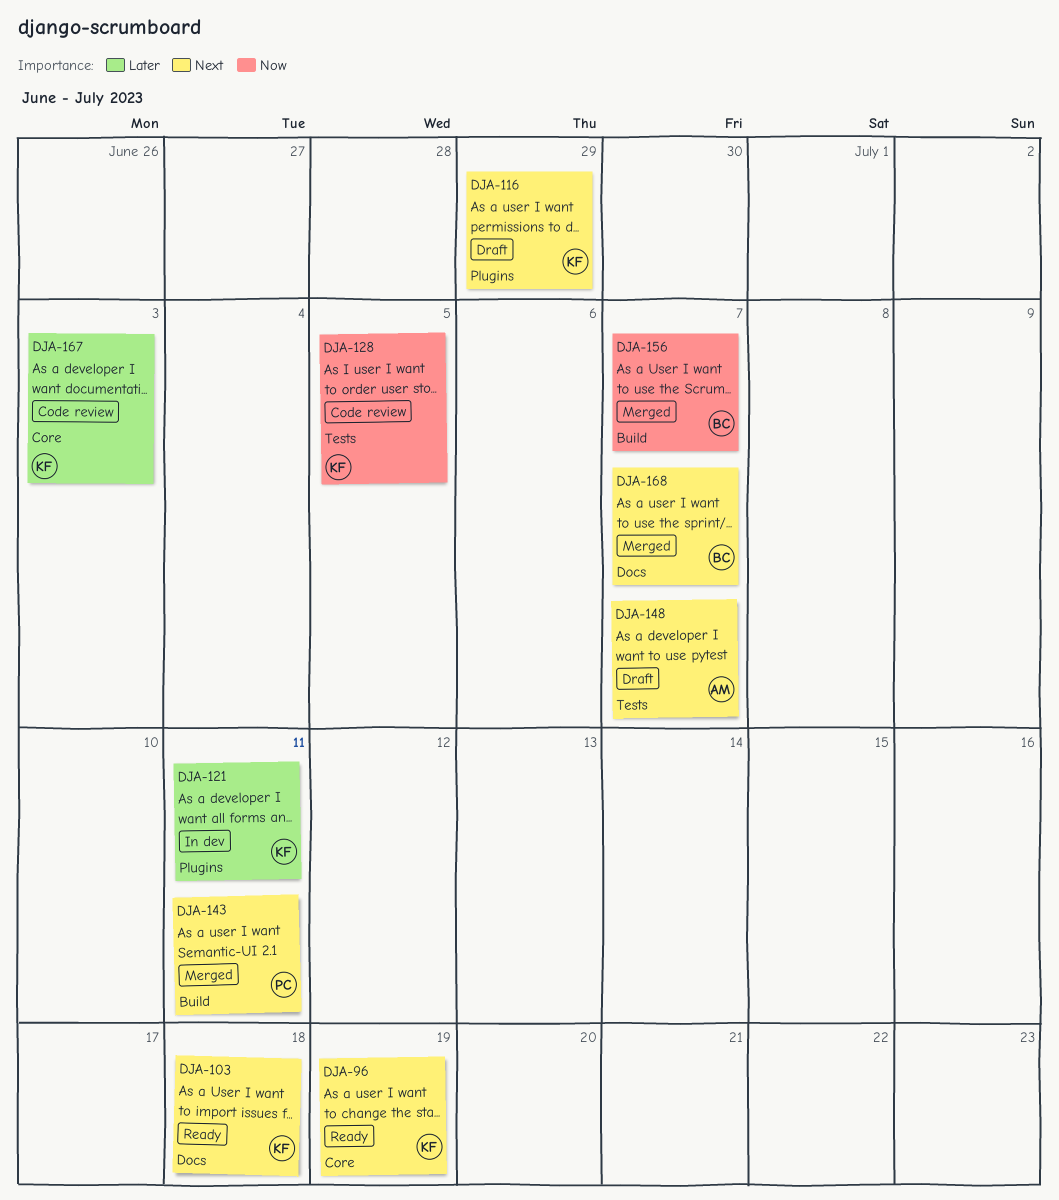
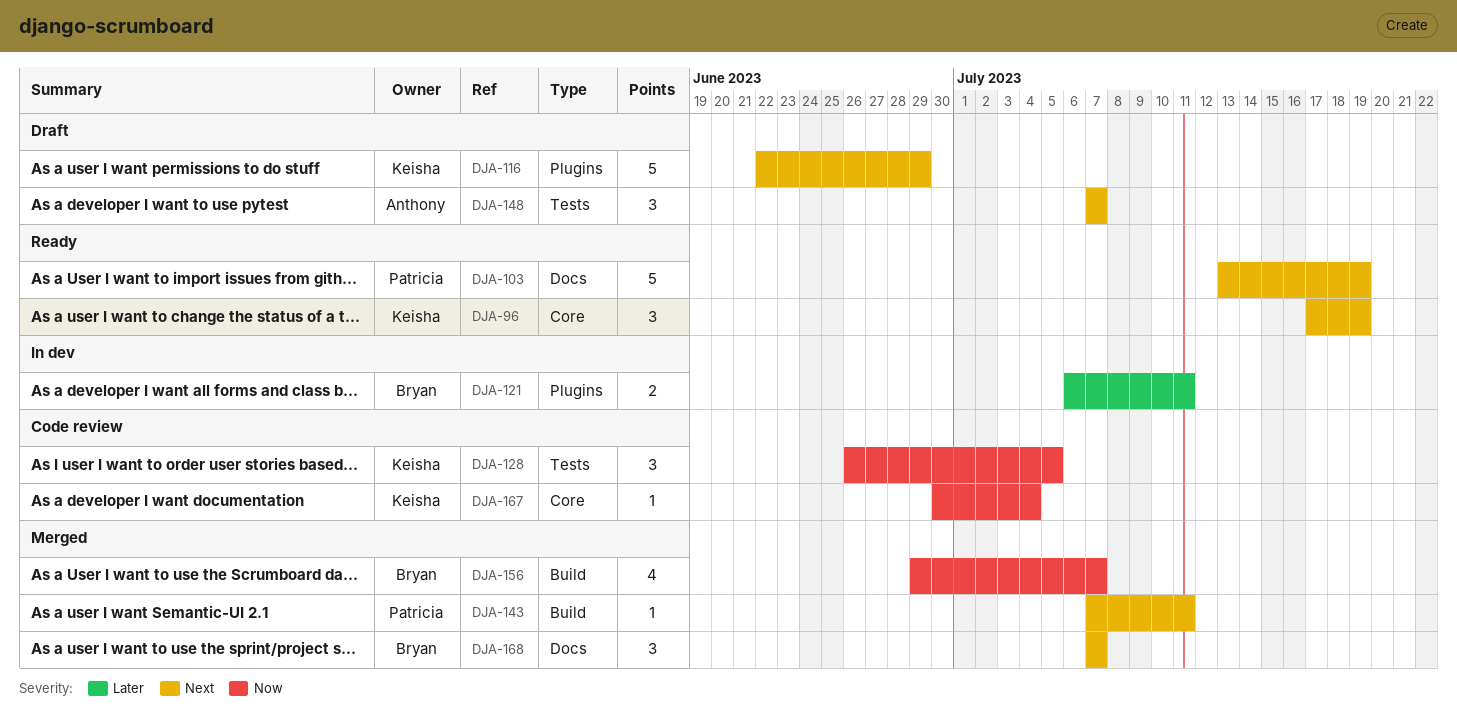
DJA-103, owner: Keisha -> Patricia
DJA-103, due: Jul 18 -> Jul 19
DJA-121, owner: Keisha -> Bryan
DJA-167, priority: Later -> Now
DJA-167, due: Jul 3 -> Jul 4

